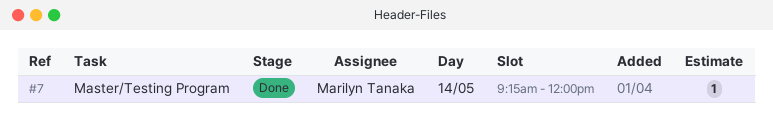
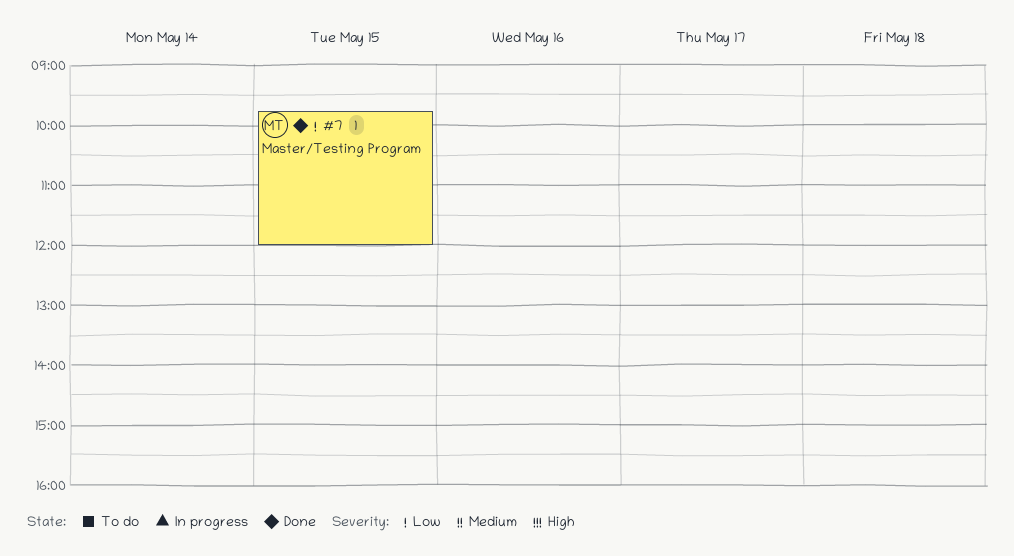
#7, day: May 14 -> May 15
#7, begins: 09:15 -> 09:45

